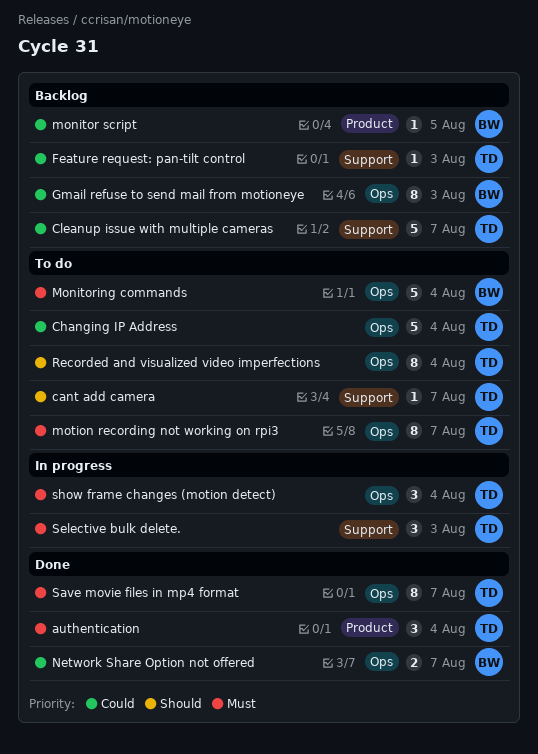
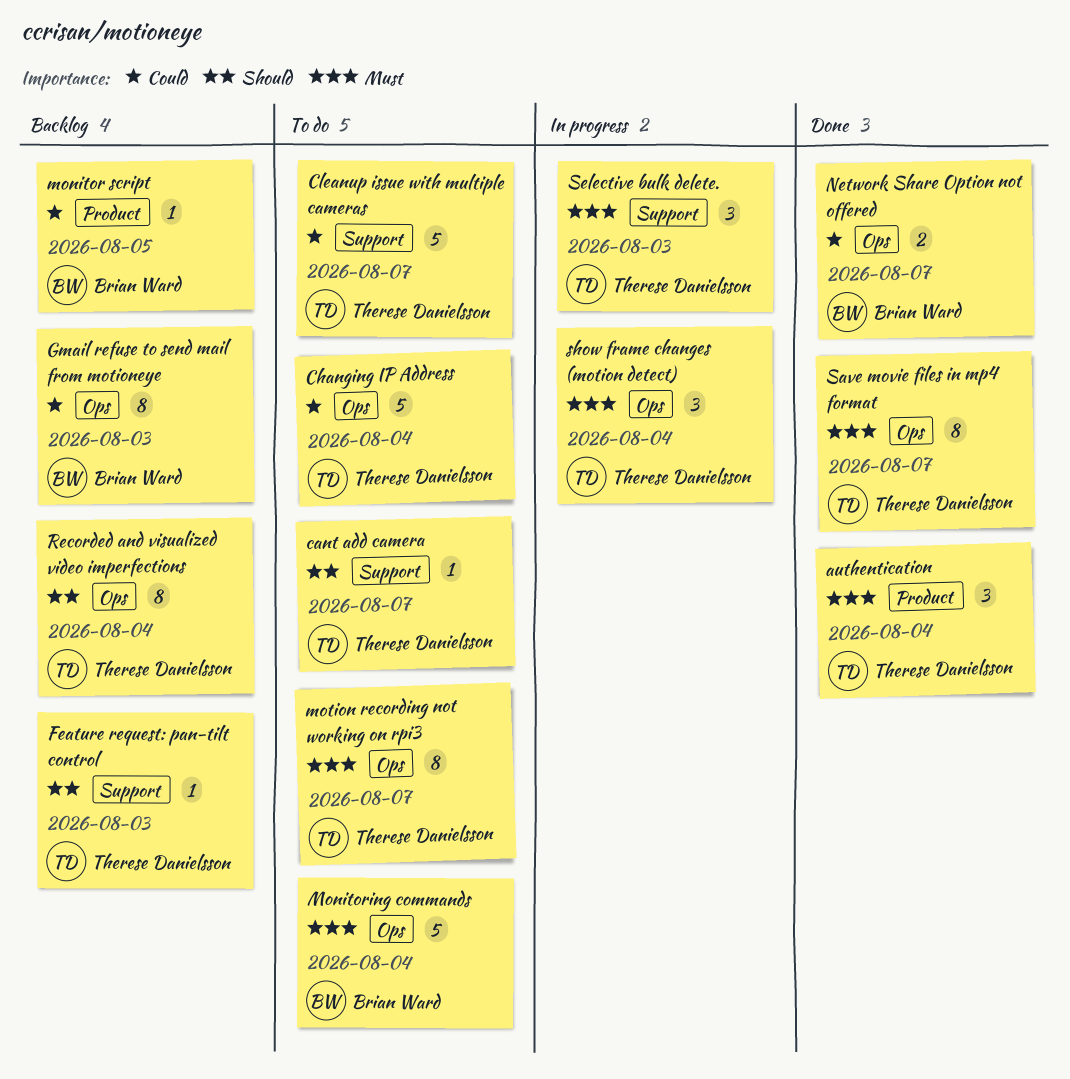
Cleanup issue with multiple cameras, status: Backlog -> To do
Feature request: pan-tilt control, priority: Could -> Should
Recorded and visualized video imperfections, status: To do -> Backlog

